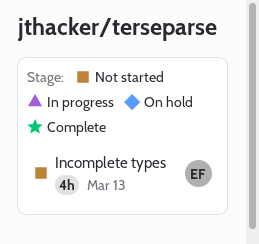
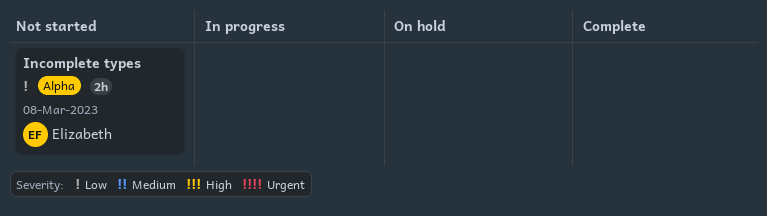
Incomplete types, estimate: 4h -> 2h
Incomplete types, due: Mar 13 -> Mar 8

